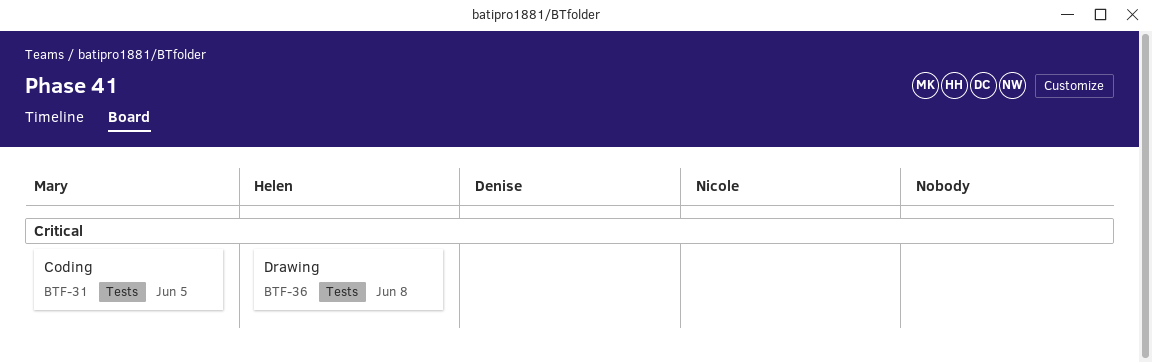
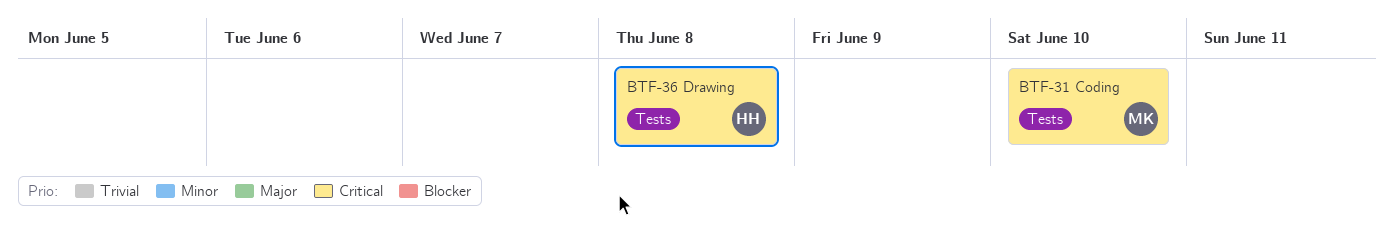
BTF-31, due: Jun 5 -> Jun 10

